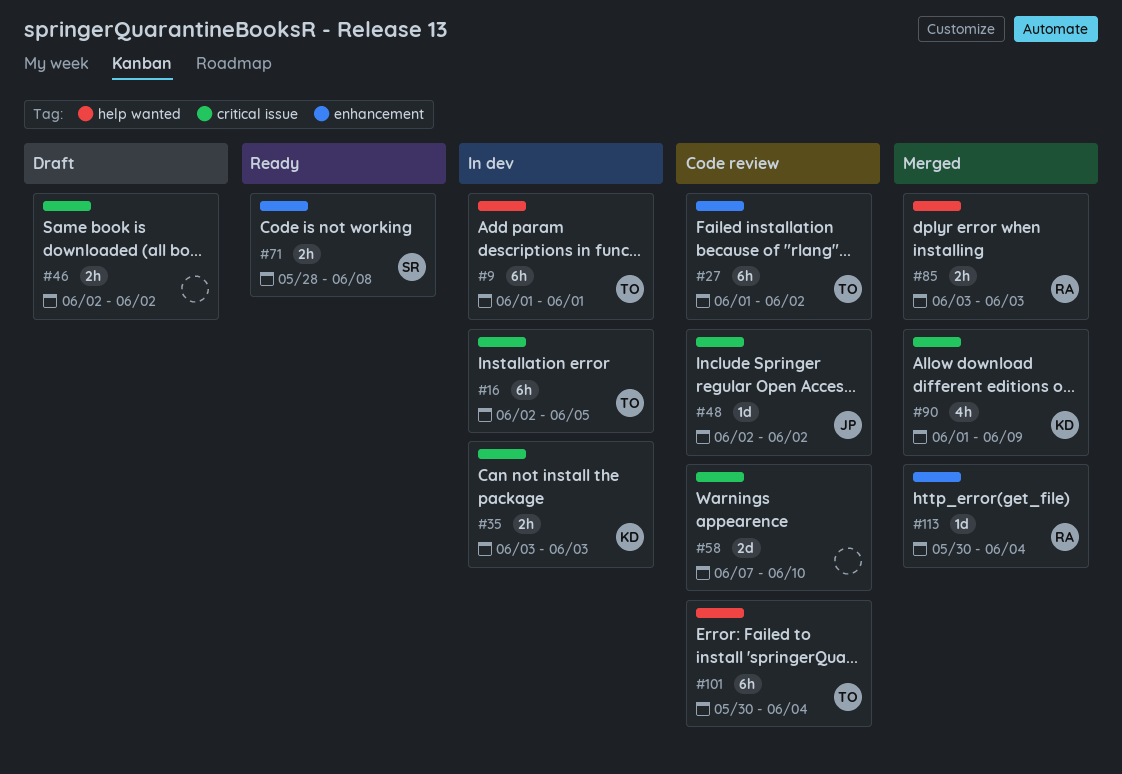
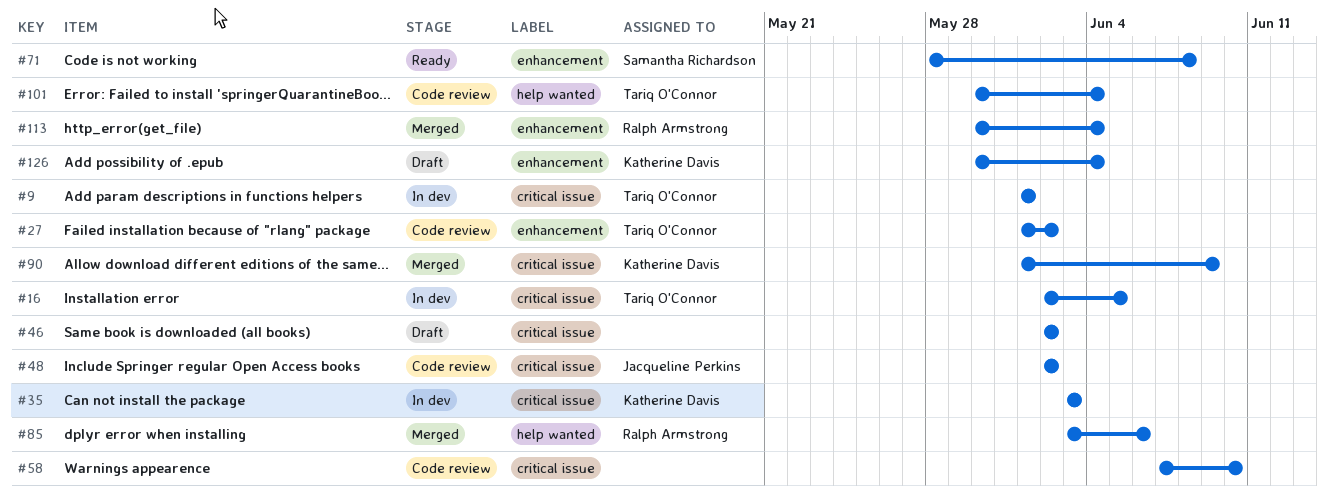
#9, label: help wanted -> critical issue
#85, due: Jun 3 -> Jun 6
#126: none -> present

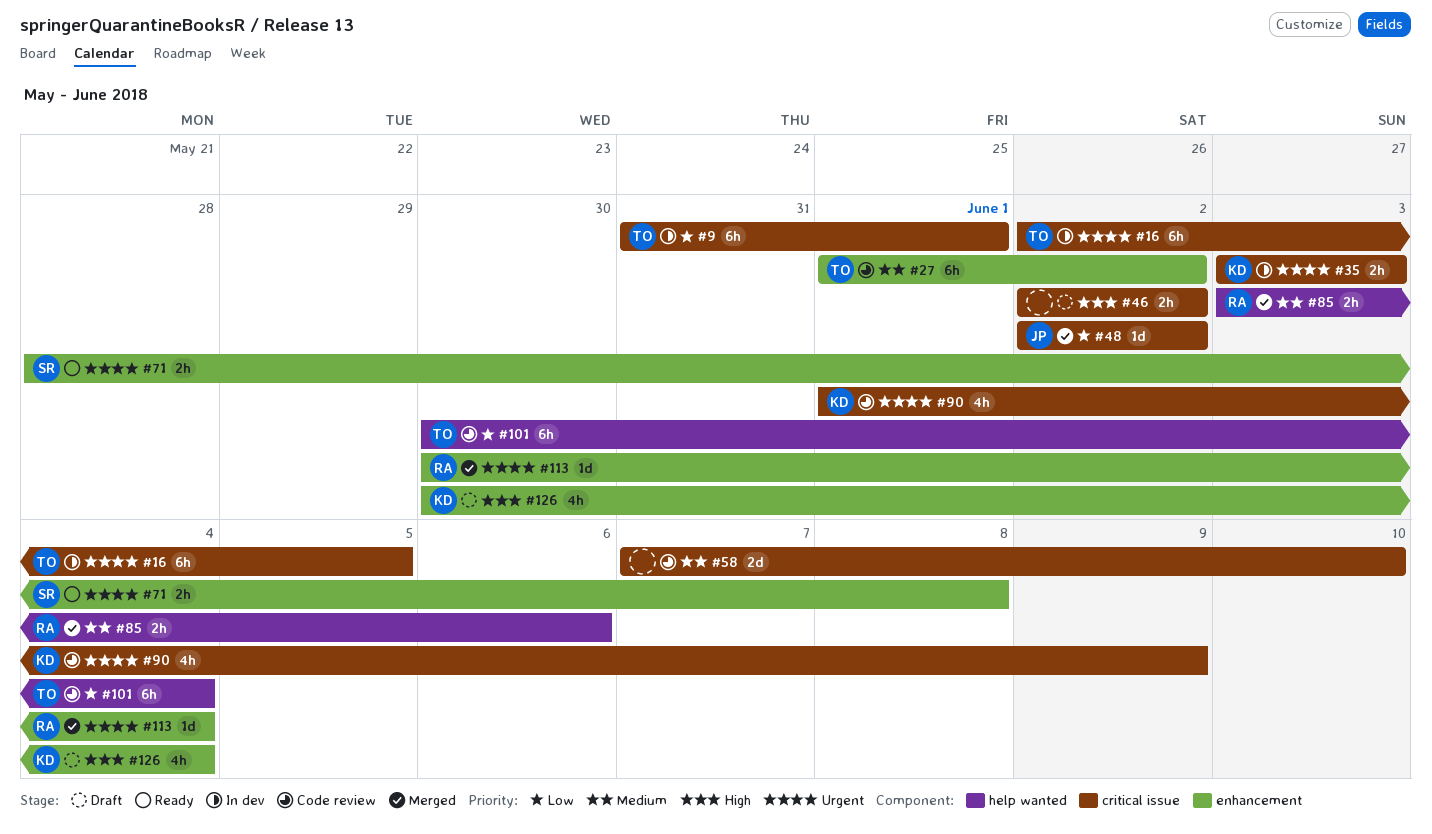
#9, start: Jun 1 -> May 31
#48, status: Code review -> Merged
#90, status: Merged -> Code review

